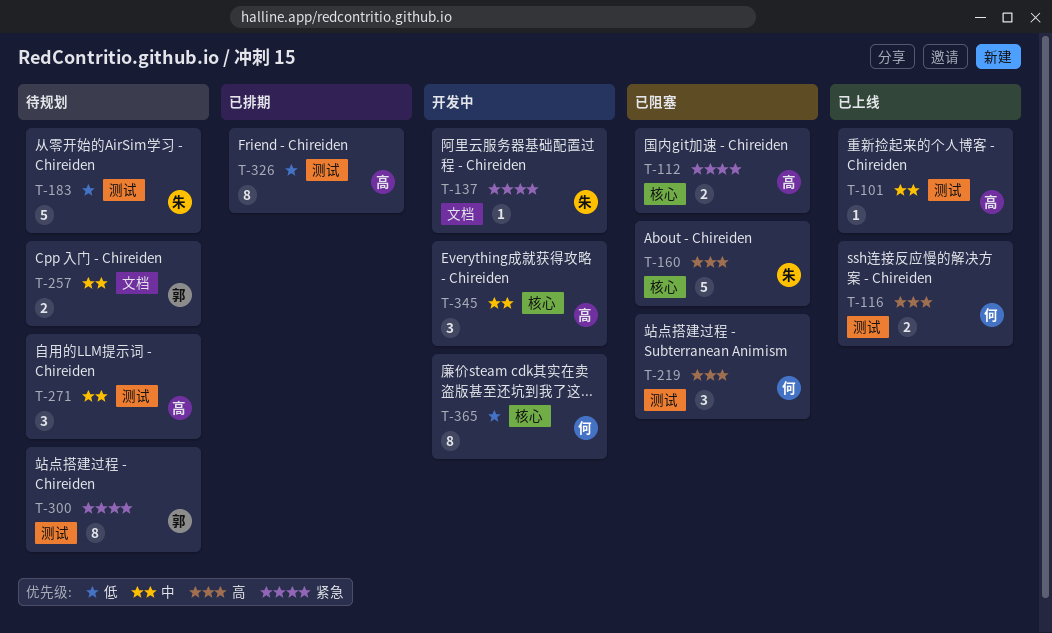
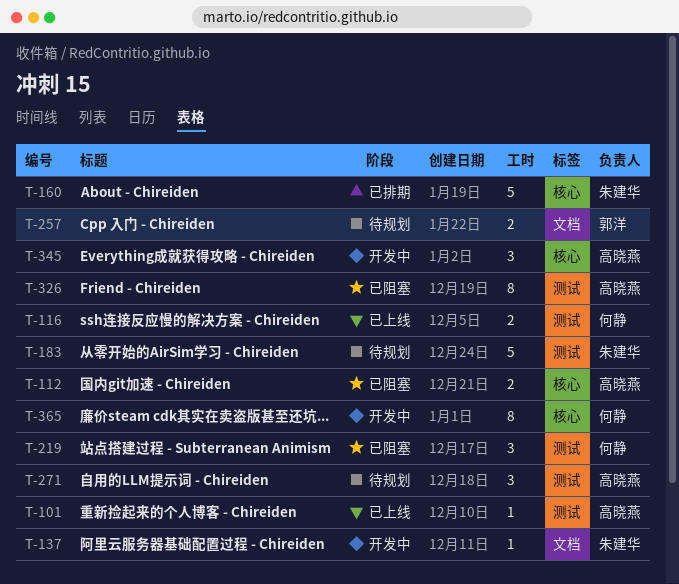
T-160, status: 已阻塞 -> 已排期
T-300: present -> none
T-326, status: 已排期 -> 已阻塞

